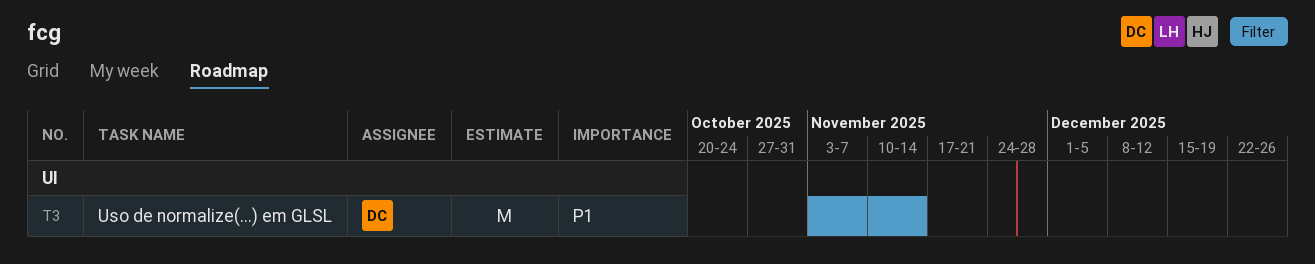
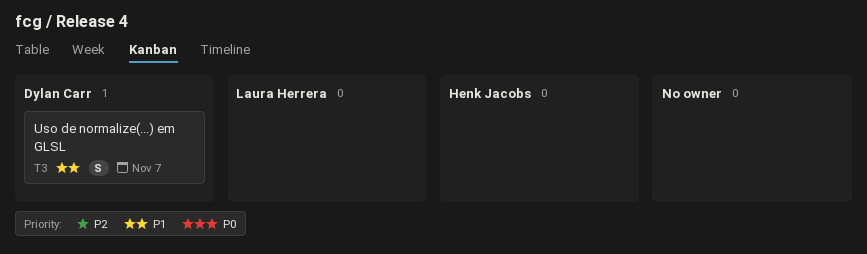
T3, estimate: M -> S
T3, due: Nov 14 -> Nov 7

